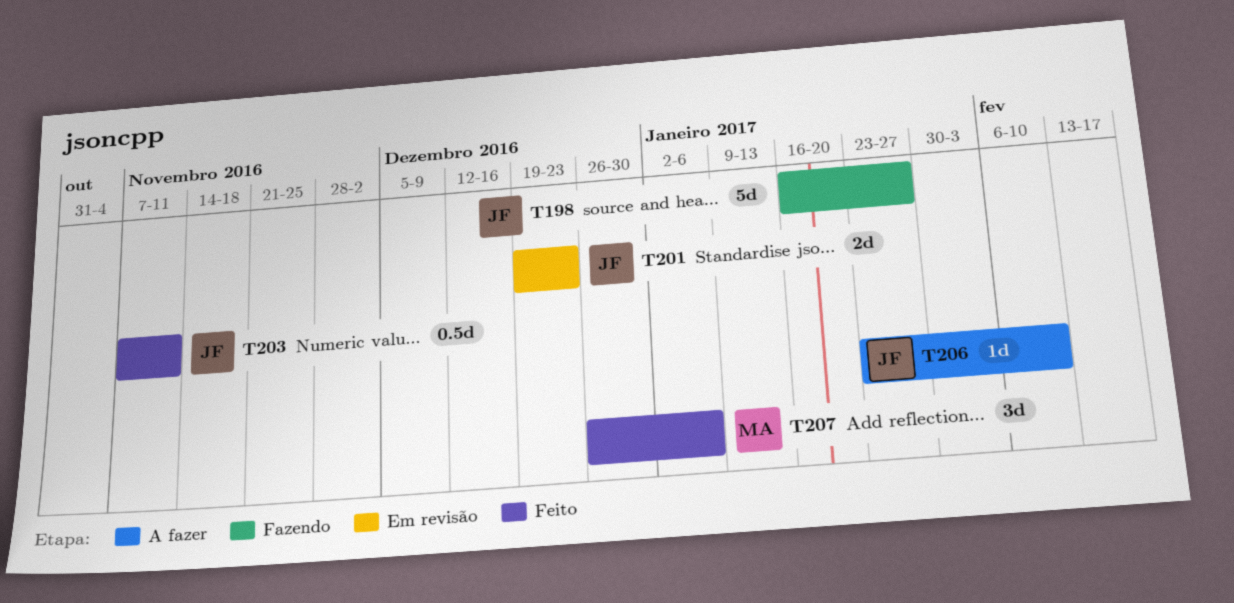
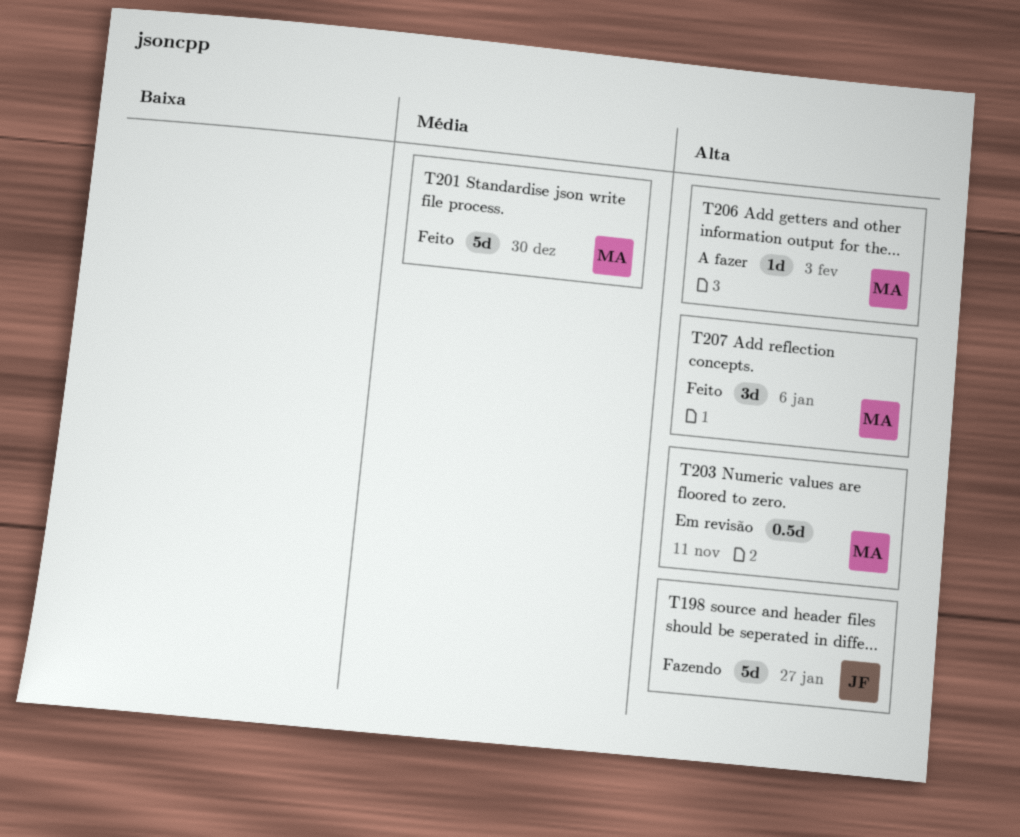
T201, status: Em revisão -> Feito
T201, owner: JF -> MA
T201, estimate: 2d -> 5d
T201, due: Dec 23 -> Dec 30
T203, status: Feito -> Em revisão
T203, owner: JF -> MA
T206, owner: JF -> MA
T206, due: Feb 10 -> Feb 3

